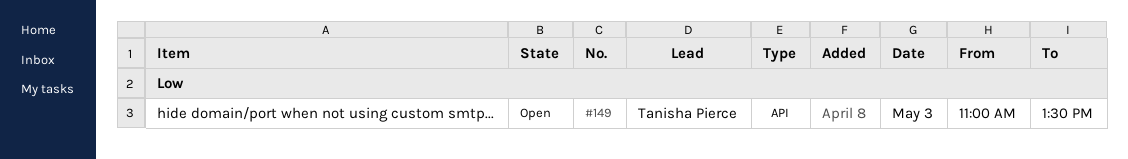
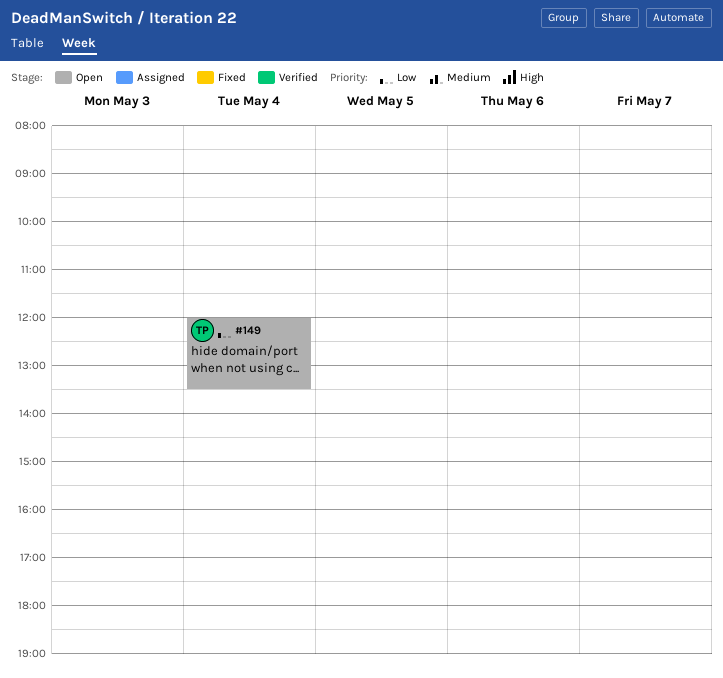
#149, day: May 3 -> May 4
#149, begins: 11:00 -> 12:00

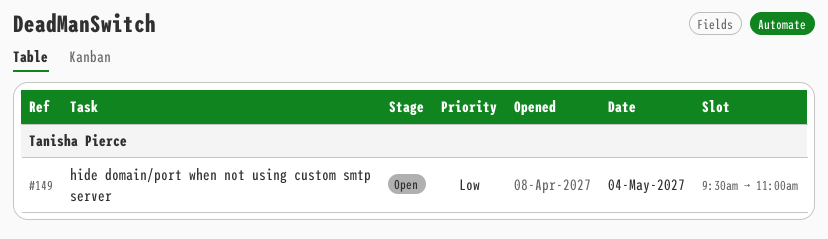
#149, begins: 12:00 -> 09:30
#149, ends: 13:30 -> 11:00

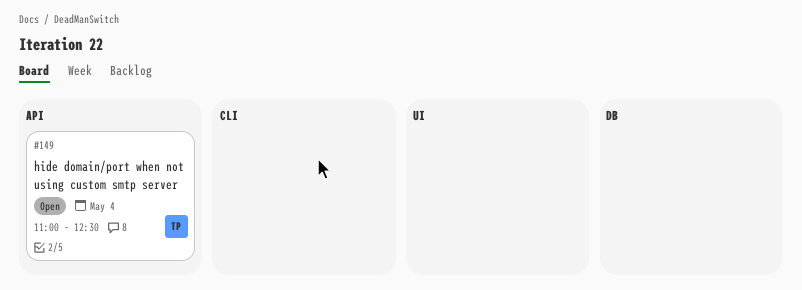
#149, begins: 09:30 -> 11:00
#149, ends: 11:00 -> 12:30

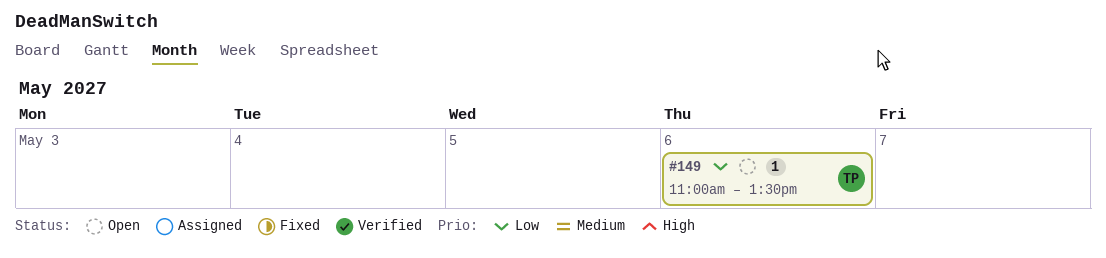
#149, day: May 4 -> May 6
#149, ends: 12:30 -> 13:30

